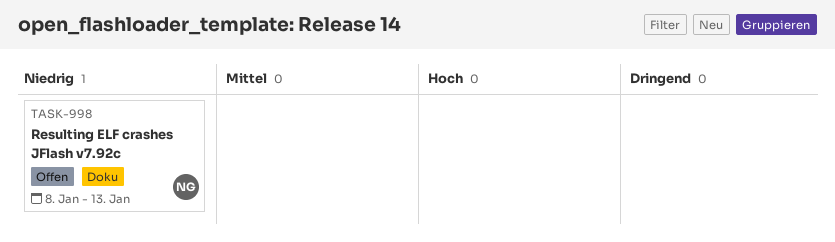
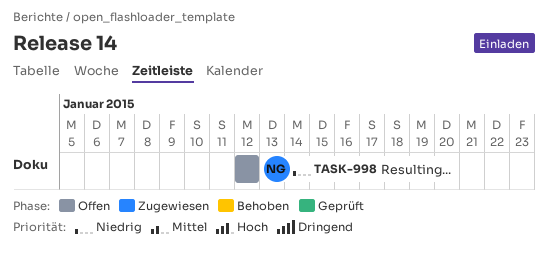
TASK-998, start: Jan 8 -> Jan 12
TASK-998, due: Jan 13 -> Jan 12

